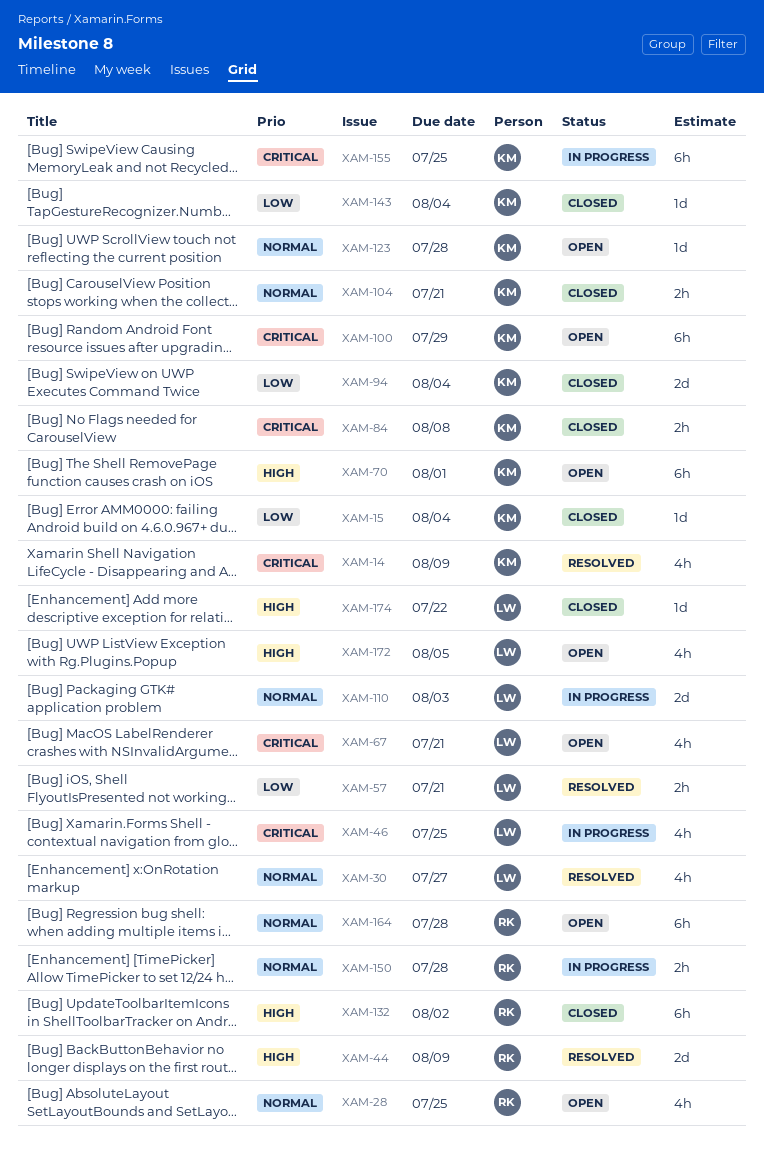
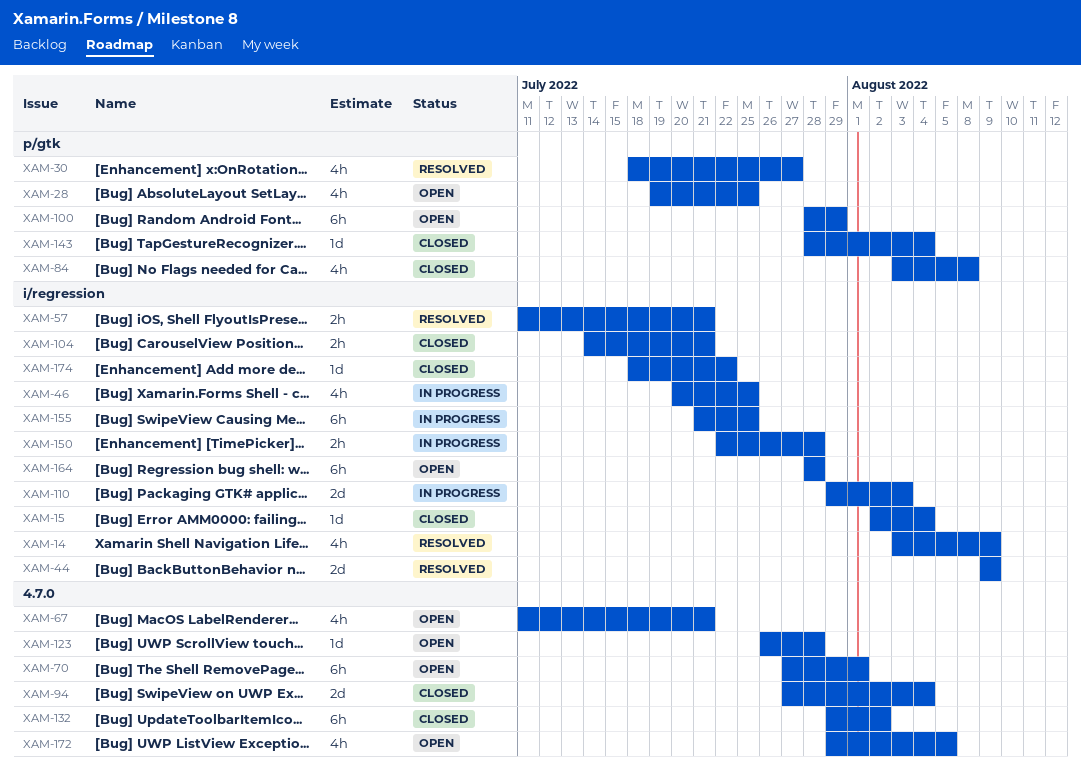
XAM-84, estimate: 2h -> 4h

